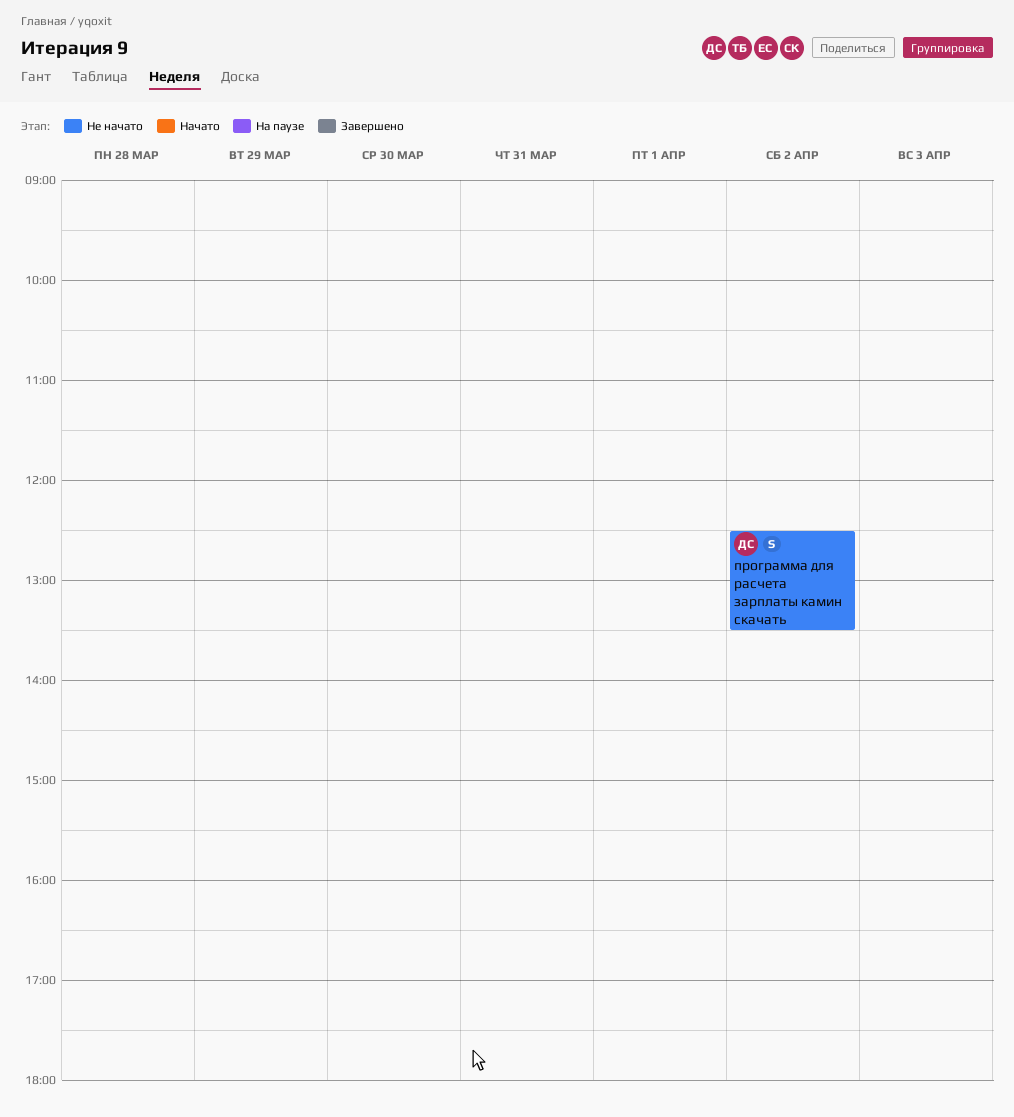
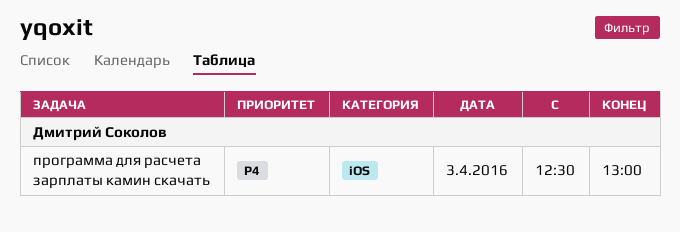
программа для расчета зарплаты камин скачать, day: Apr 2 -> Apr 3
программа для расчета зарплаты камин скачать, ends: 13:30 -> 13:00

